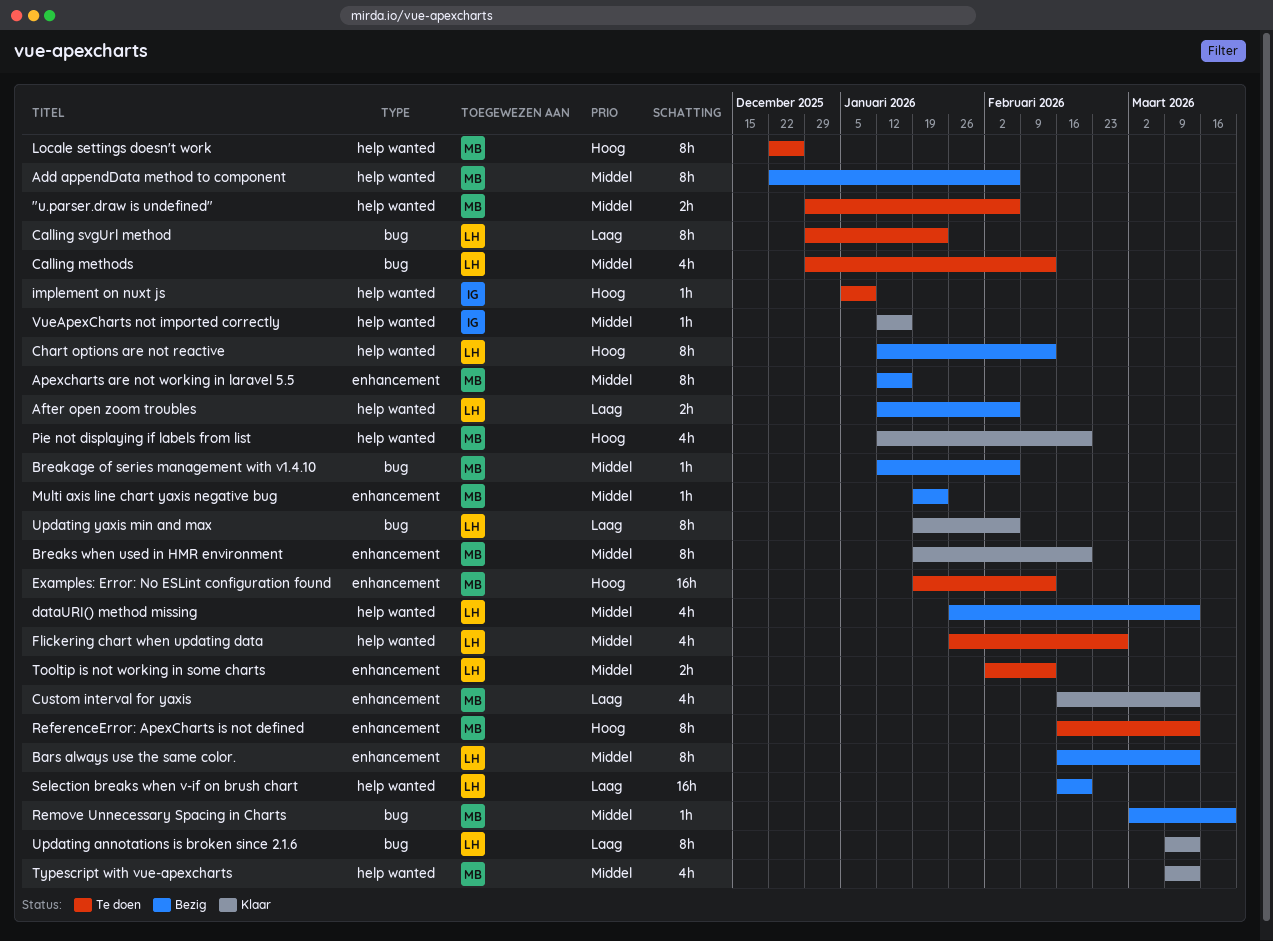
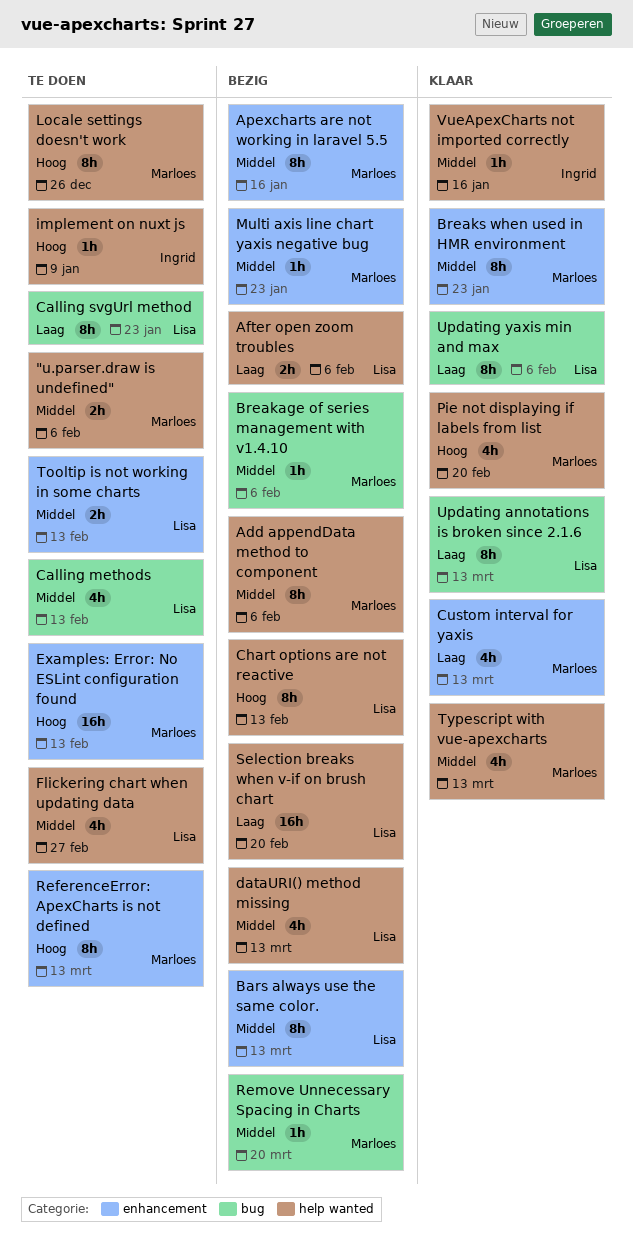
Breaks when used in HMR environment, due: Feb 20 -> Jan 23

